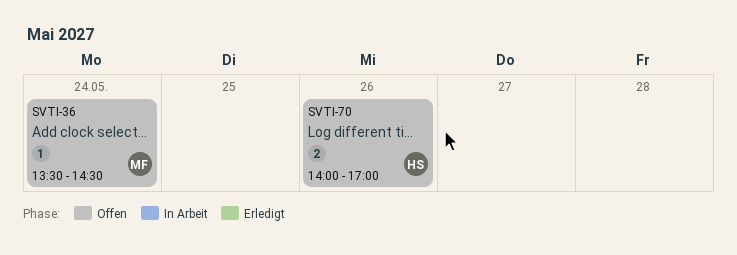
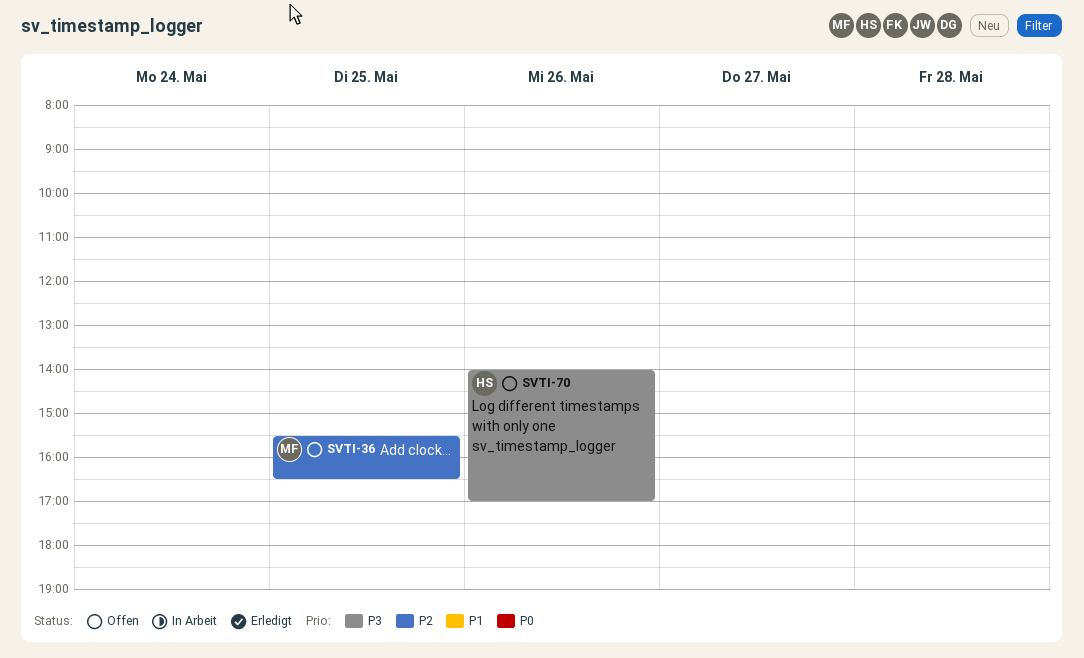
SVTI-36, day: May 24 -> May 25
SVTI-36, begins: 13:30 -> 15:30
SVTI-36, ends: 14:30 -> 16:30

